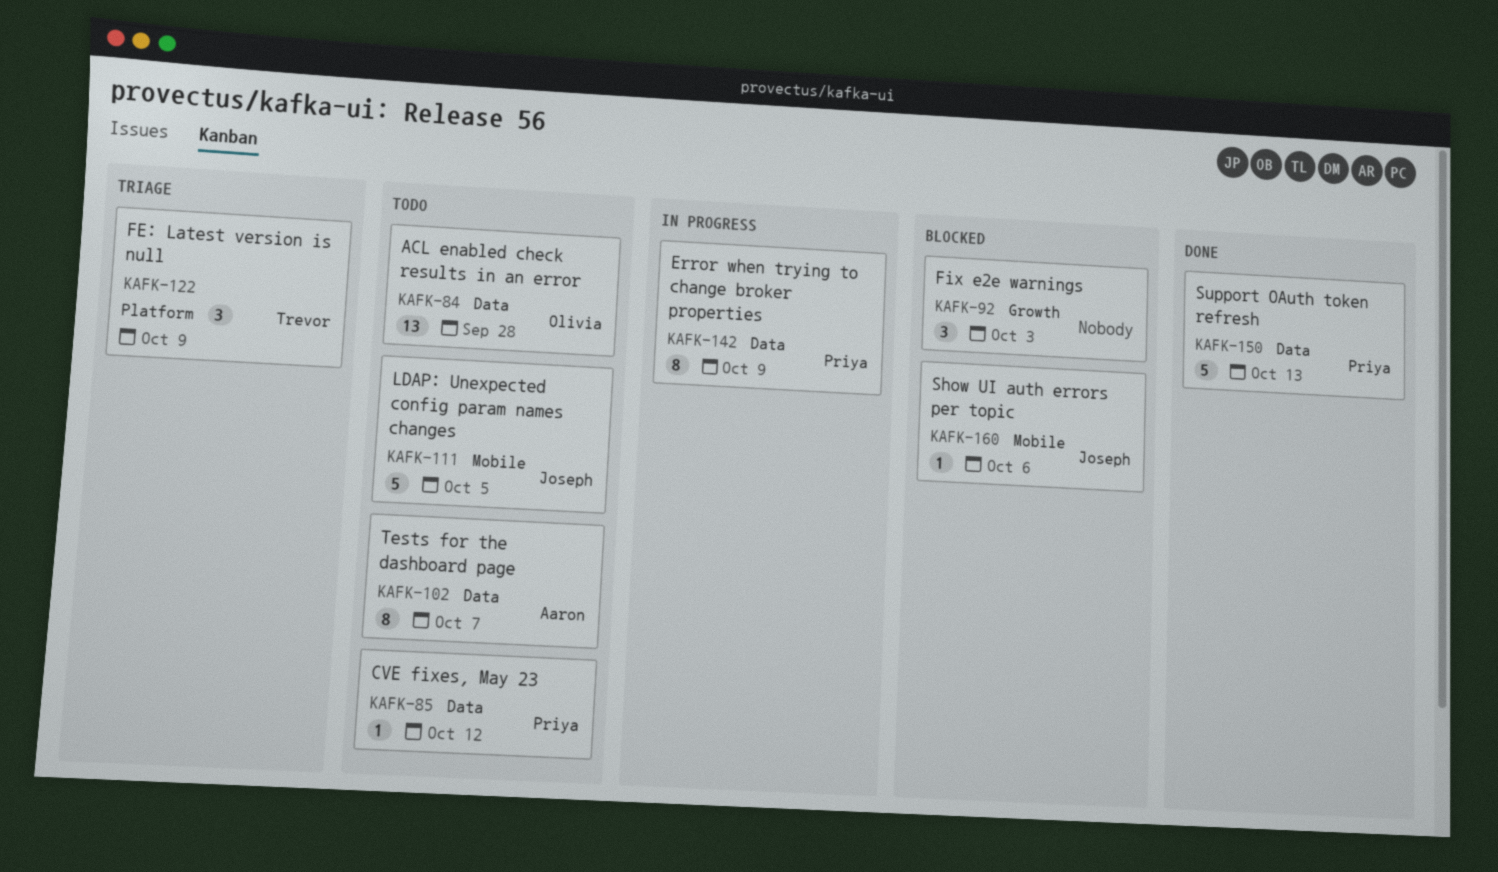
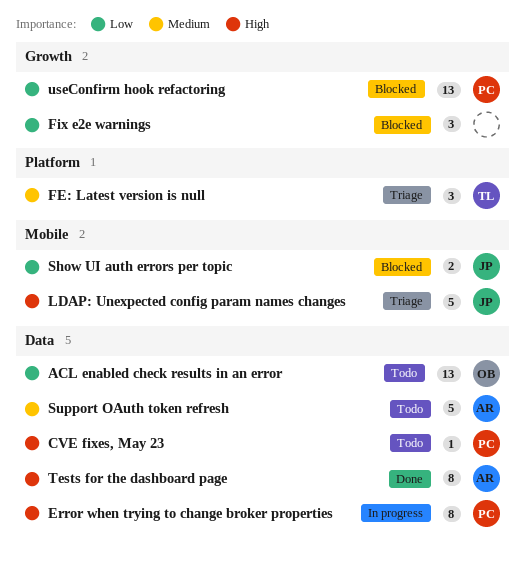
LDAP: Unexpected config param names changes, status: Todo -> Triage
Show UI auth errors per topic, estimate: 1 -> 2
Support OAuth token refresh, status: Done -> Todo
Support OAuth token refresh, owner: Priya -> Aaron
Tests for the dashboard page, status: Todo -> Done
useConfirm hook refactoring: none -> present

